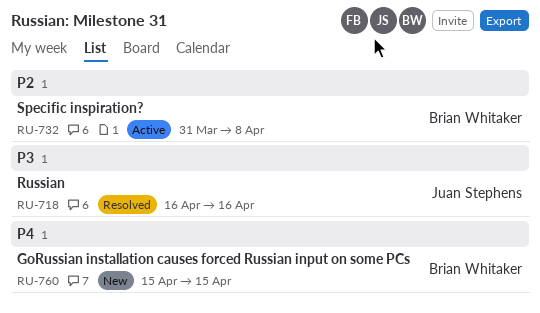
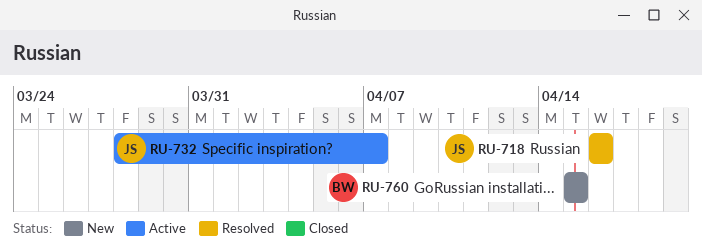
RU-732, owner: Brian Whitaker -> Juan Stephens
RU-732, start: Mar 31 -> Mar 28
RU-732, due: Apr 8 -> Apr 7

